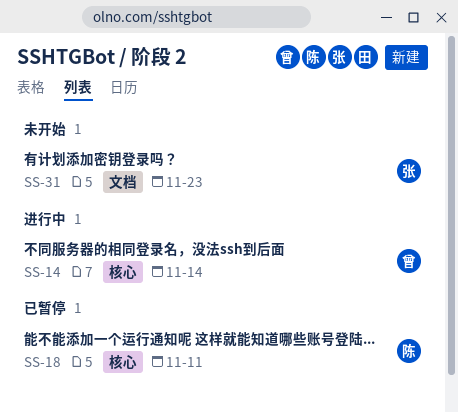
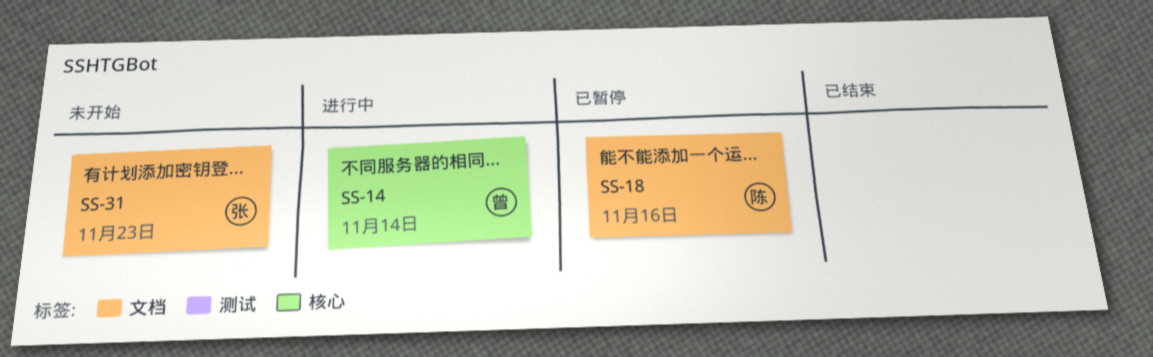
SS-18, label: 核心 -> 文档
SS-18, due: Nov 11 -> Nov 16

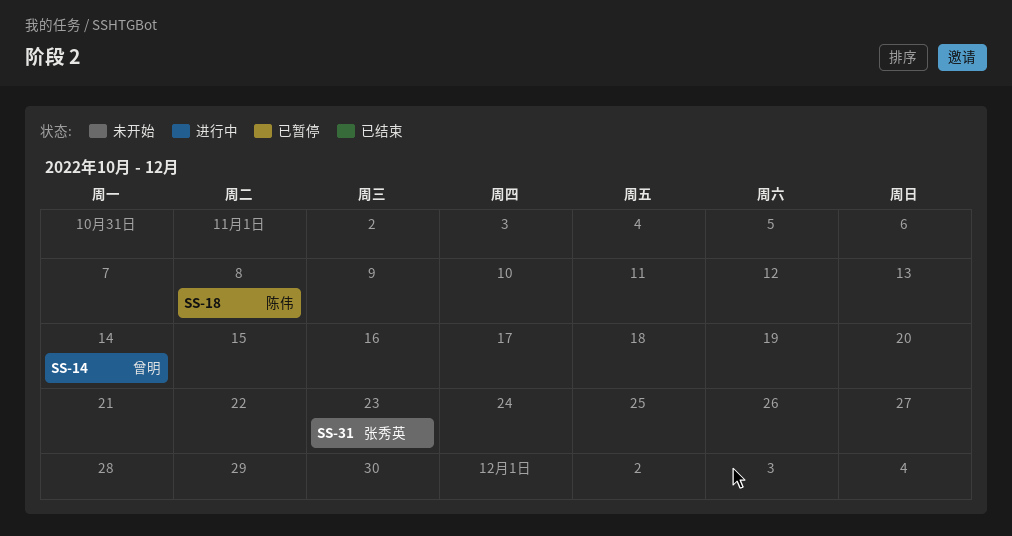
SS-18, due: Nov 16 -> Nov 8

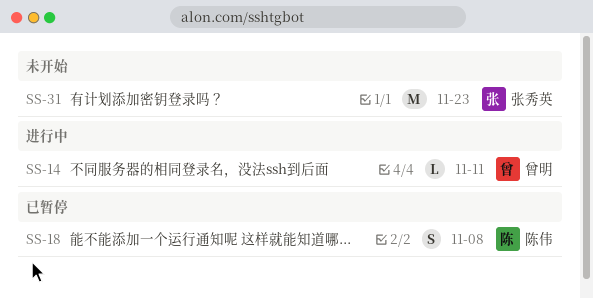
SS-14, due: Nov 14 -> Nov 11

